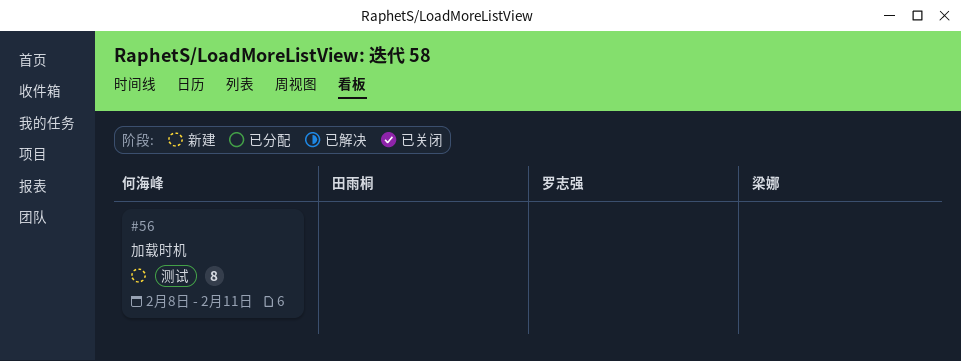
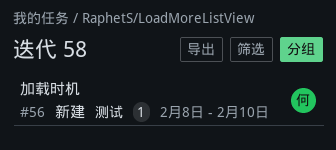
#56, estimate: 8 -> 1
#56, due: Feb 11 -> Feb 10

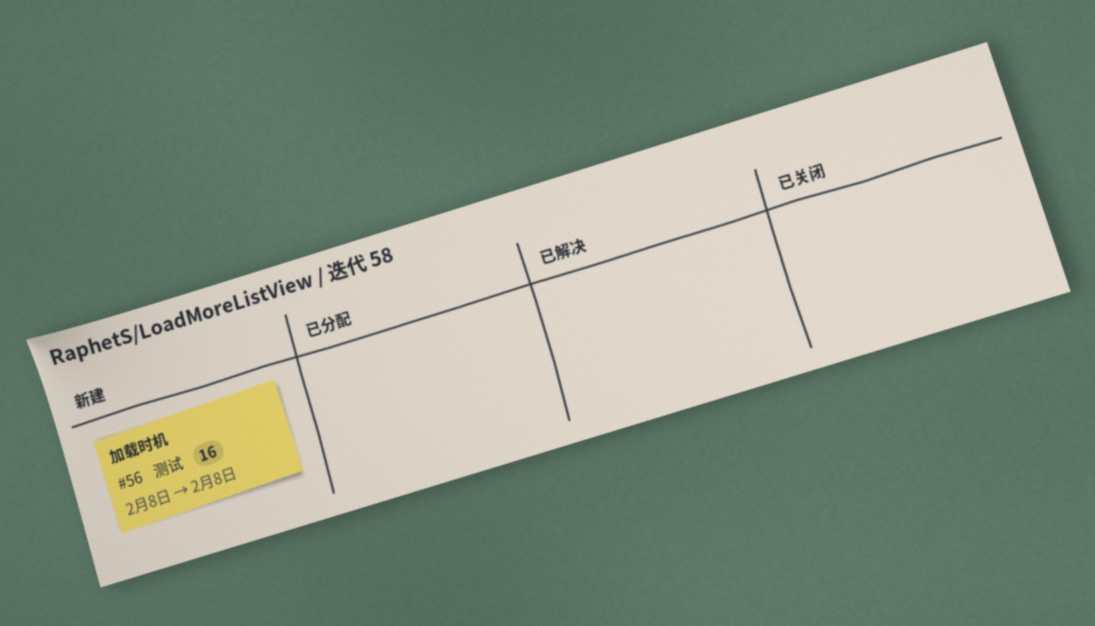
#56, estimate: 1 -> 16
#56, due: Feb 10 -> Feb 8

